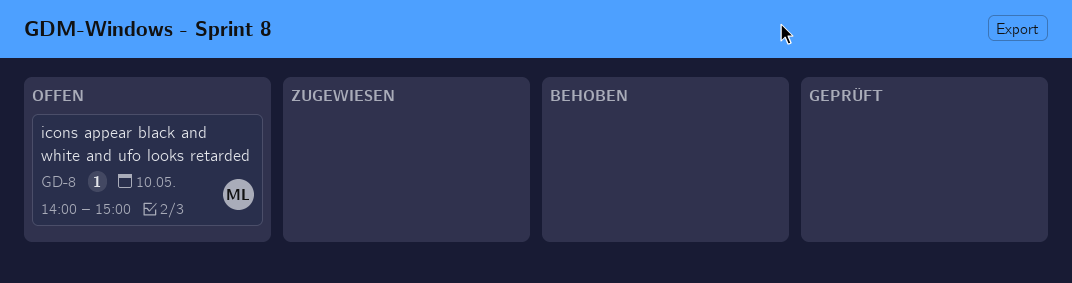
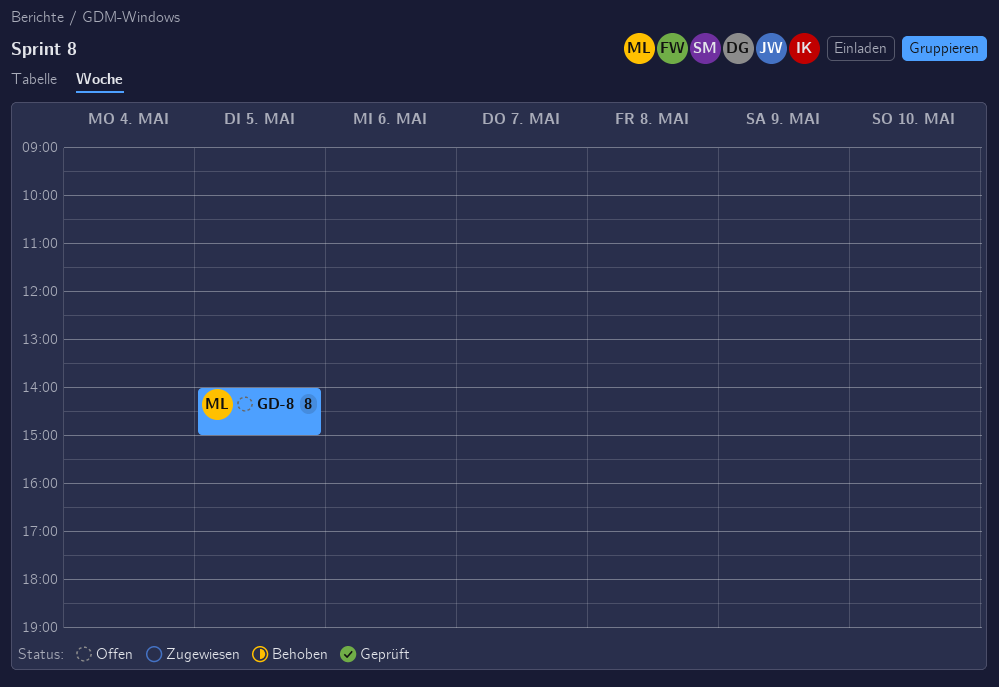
GD-8, estimate: 1 -> 8
GD-8, day: May 10 -> May 5

